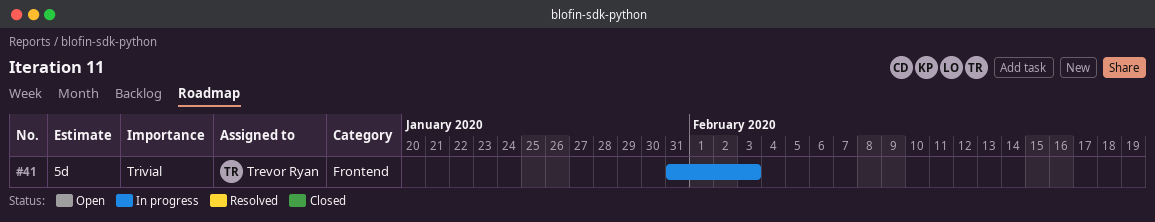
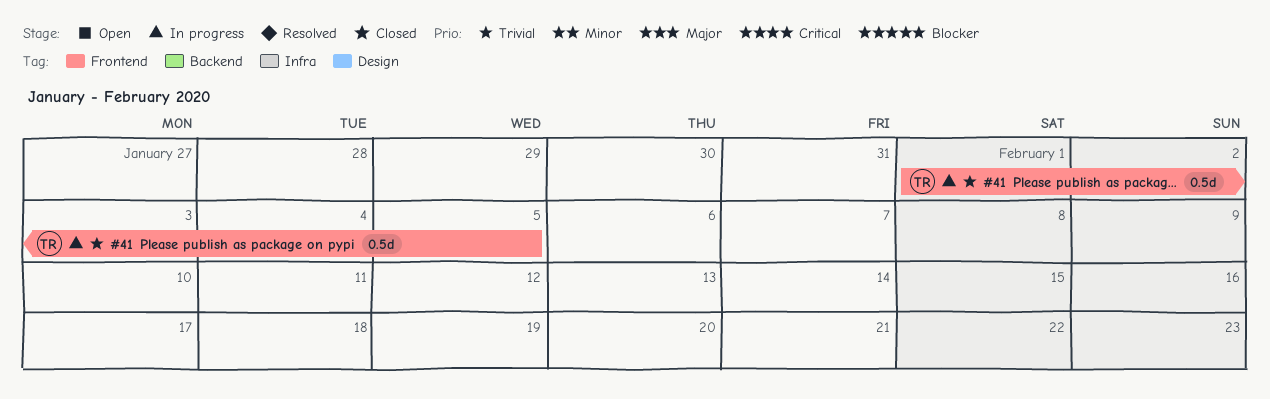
#41, estimate: 5d -> 0.5d
#41, start: Jan 31 -> Feb 1
#41, due: Feb 3 -> Feb 5

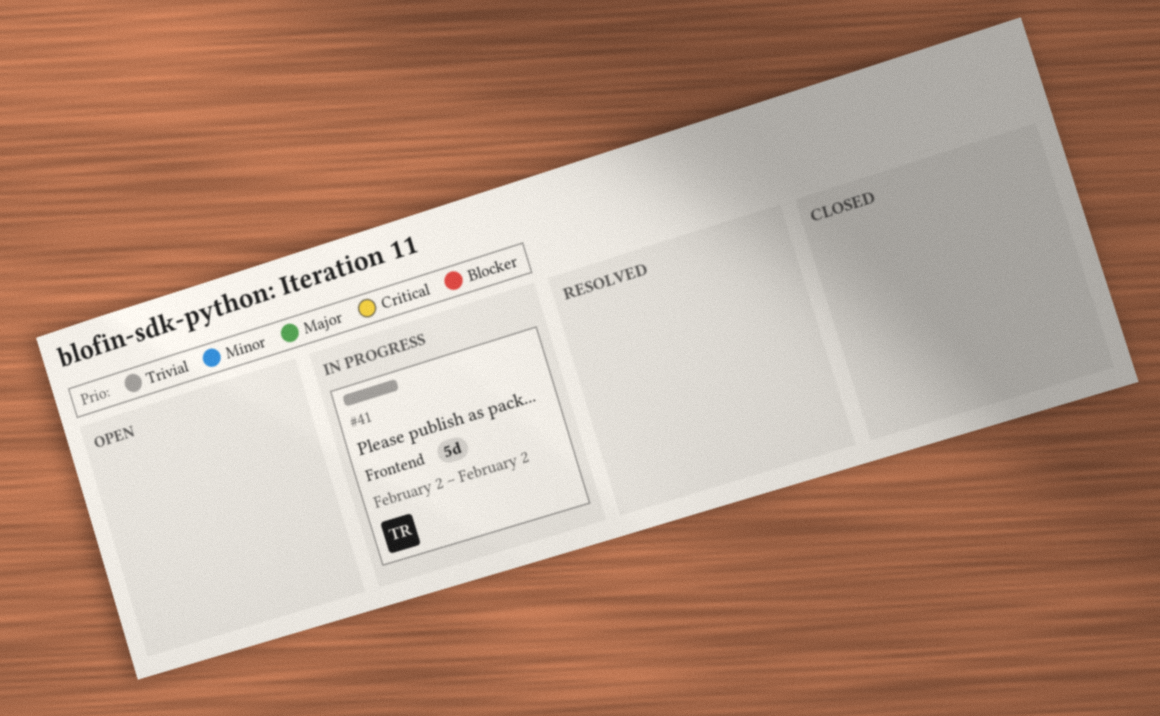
#41, estimate: 0.5d -> 5d
#41, start: Feb 1 -> Feb 2
#41, due: Feb 5 -> Feb 2

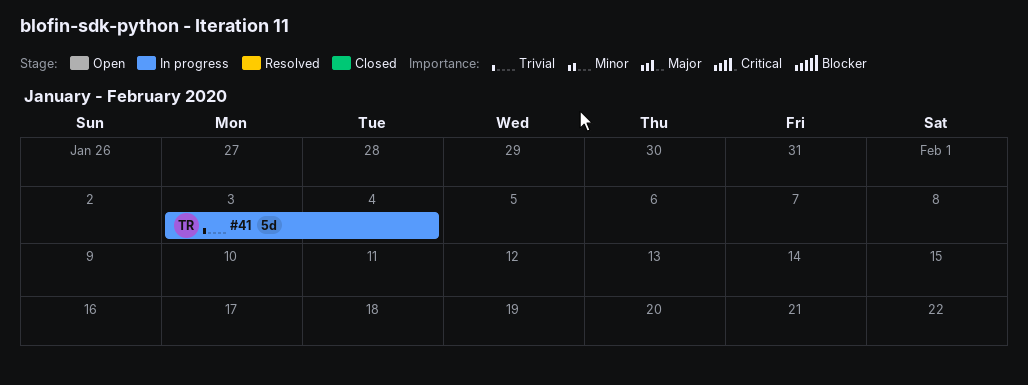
#41, start: Feb 2 -> Feb 3
#41, due: Feb 2 -> Feb 4

